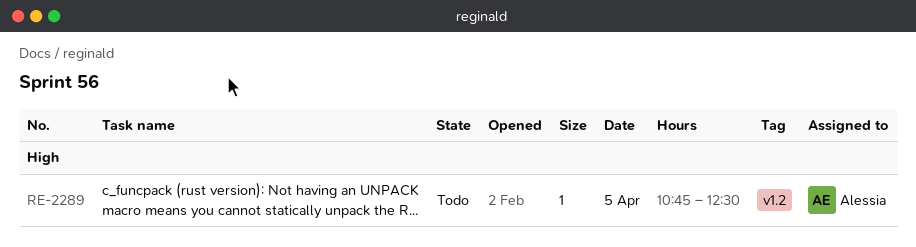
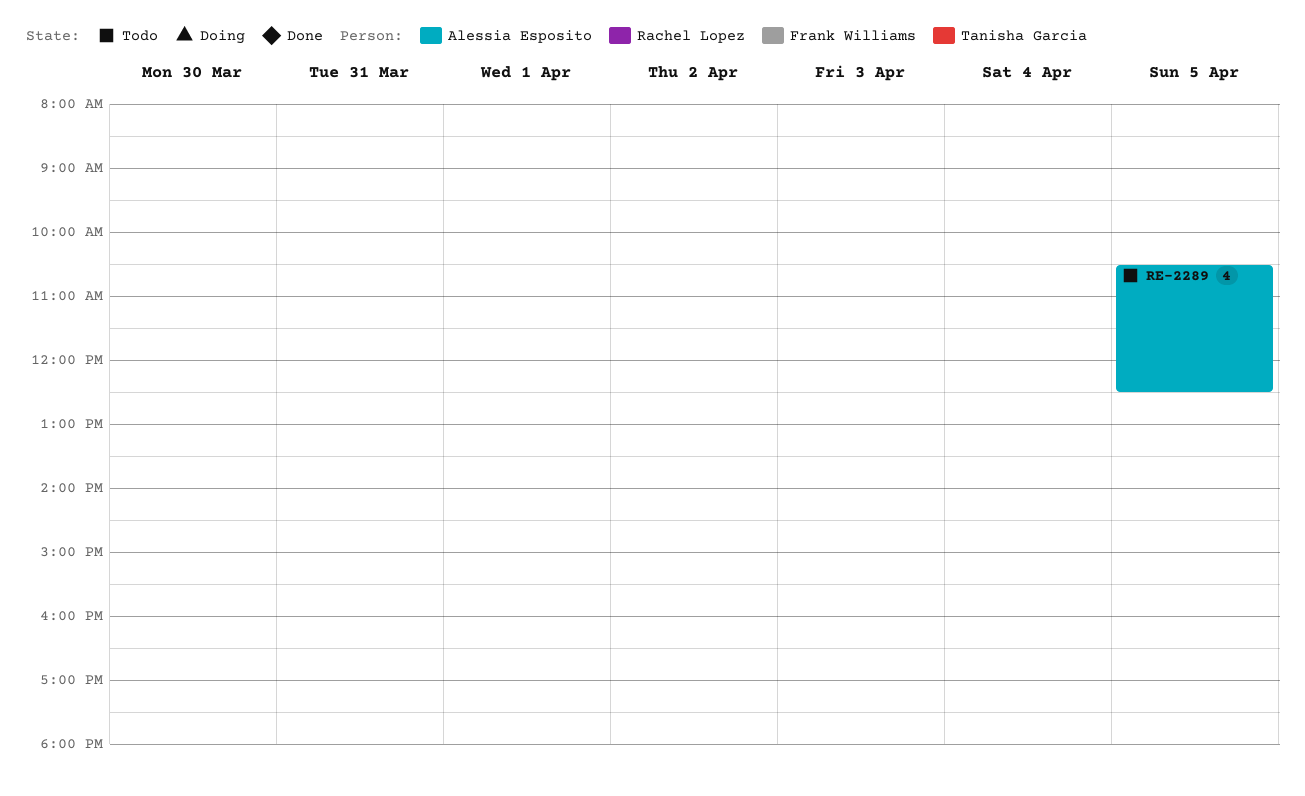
RE-2289, estimate: 1 -> 4
RE-2289, begins: 10:45 -> 10:30

